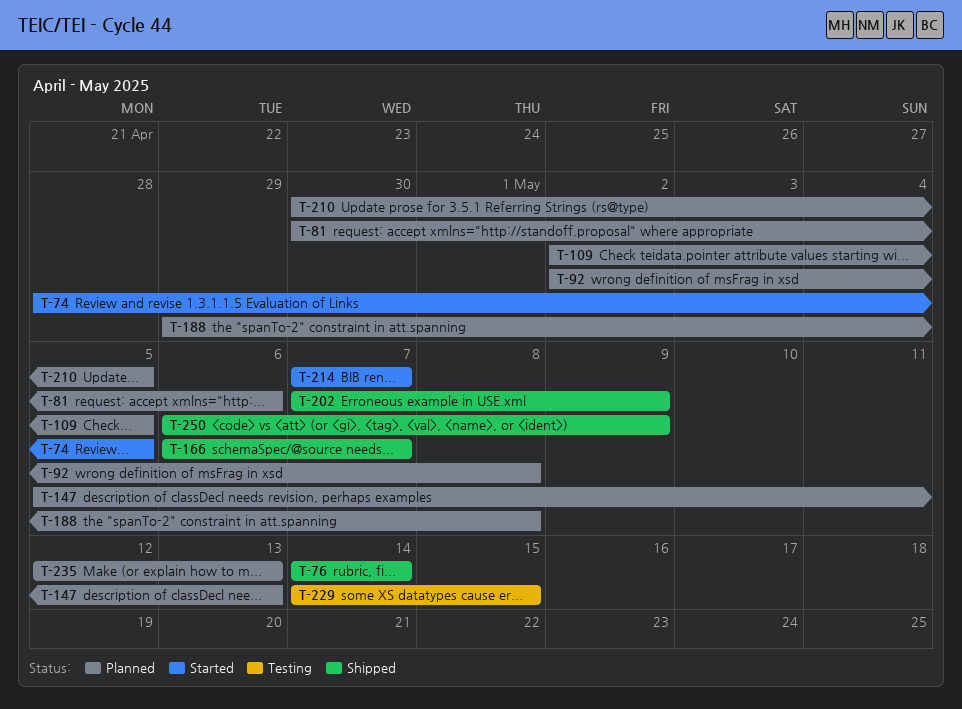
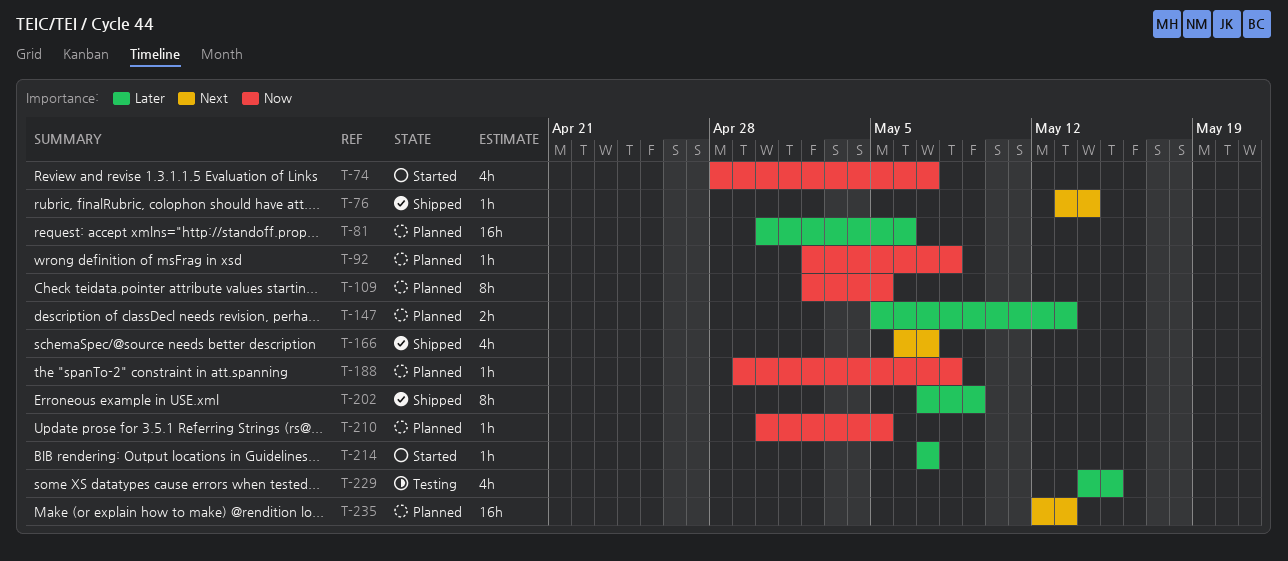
T-74, due: May 5 -> May 7
T-76, start: May 14 -> May 13
T-250: present -> none

